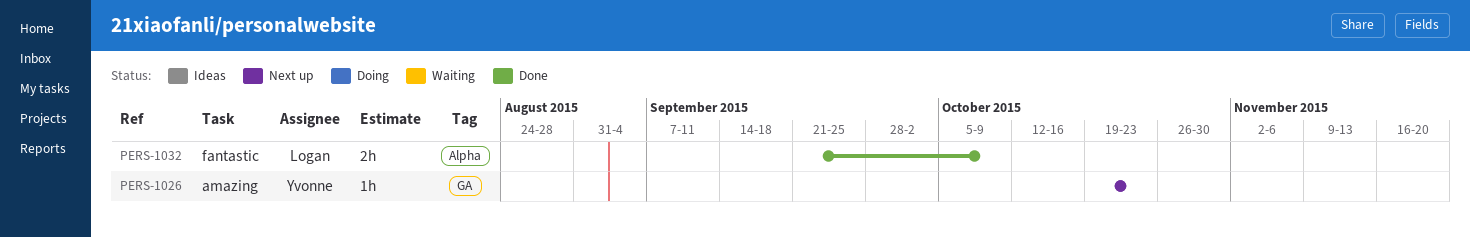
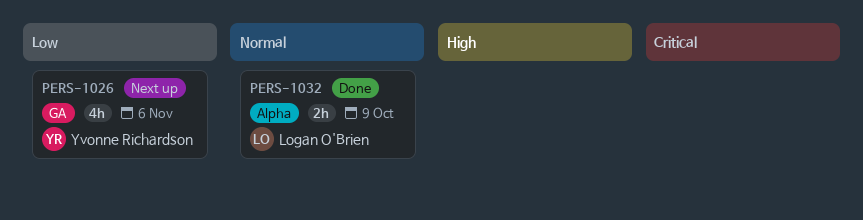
PERS-1026, estimate: 1h -> 4h
PERS-1026, due: Oct 23 -> Nov 6

